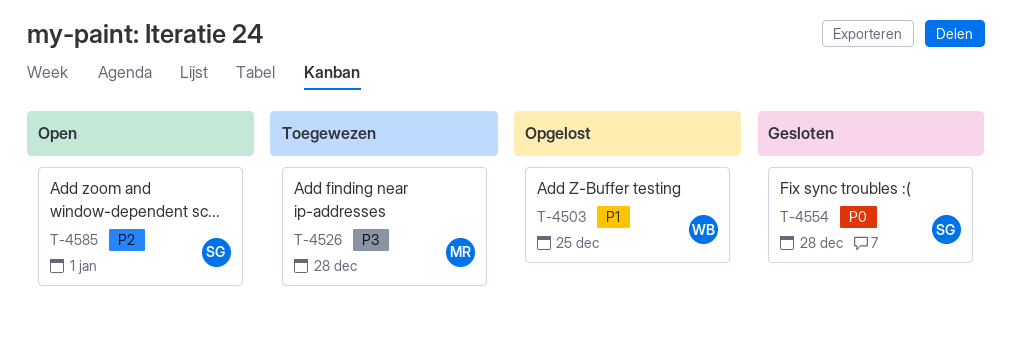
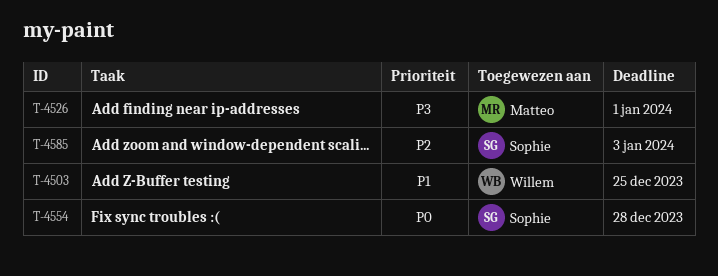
T-4526, due: Dec 28 -> Jan 1
T-4585, due: Jan 1 -> Jan 3

